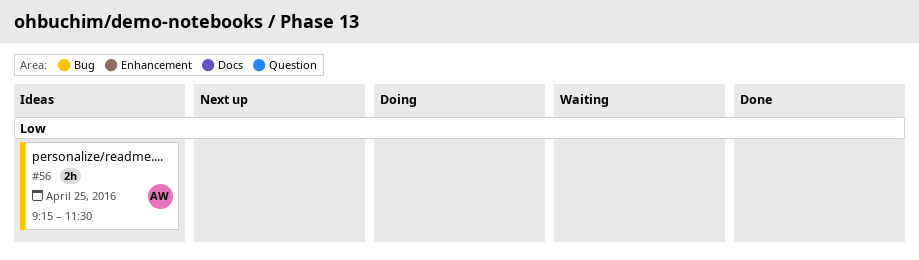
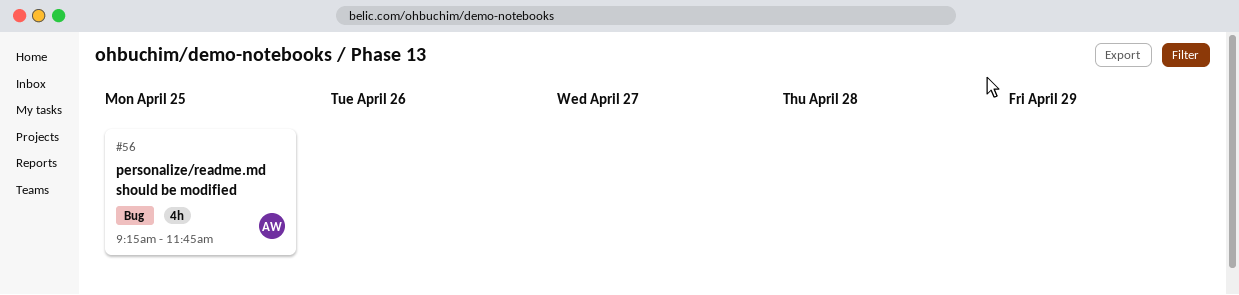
#56, estimate: 2h -> 4h
#56, ends: 11:30 -> 11:45

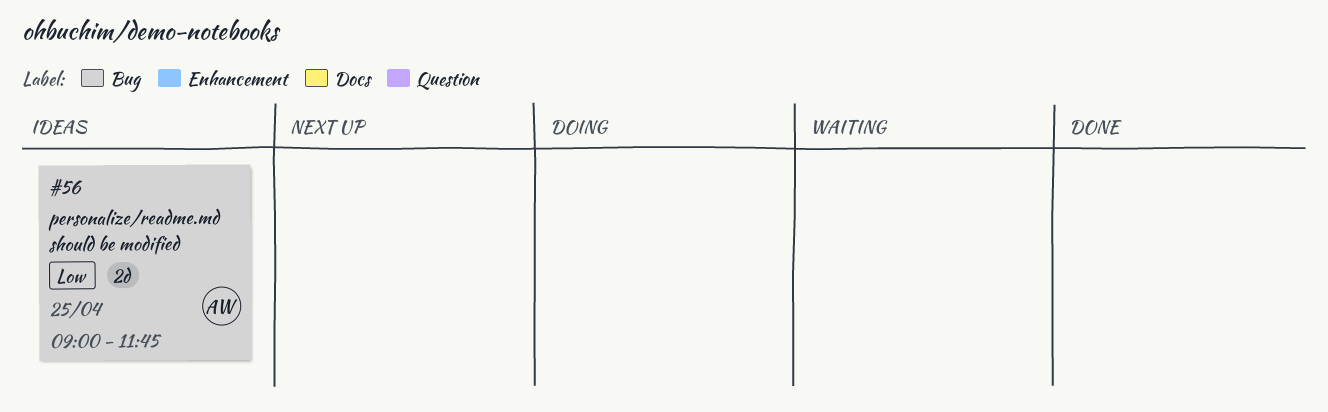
#56, estimate: 4h -> 2d
#56, begins: 09:15 -> 09:00

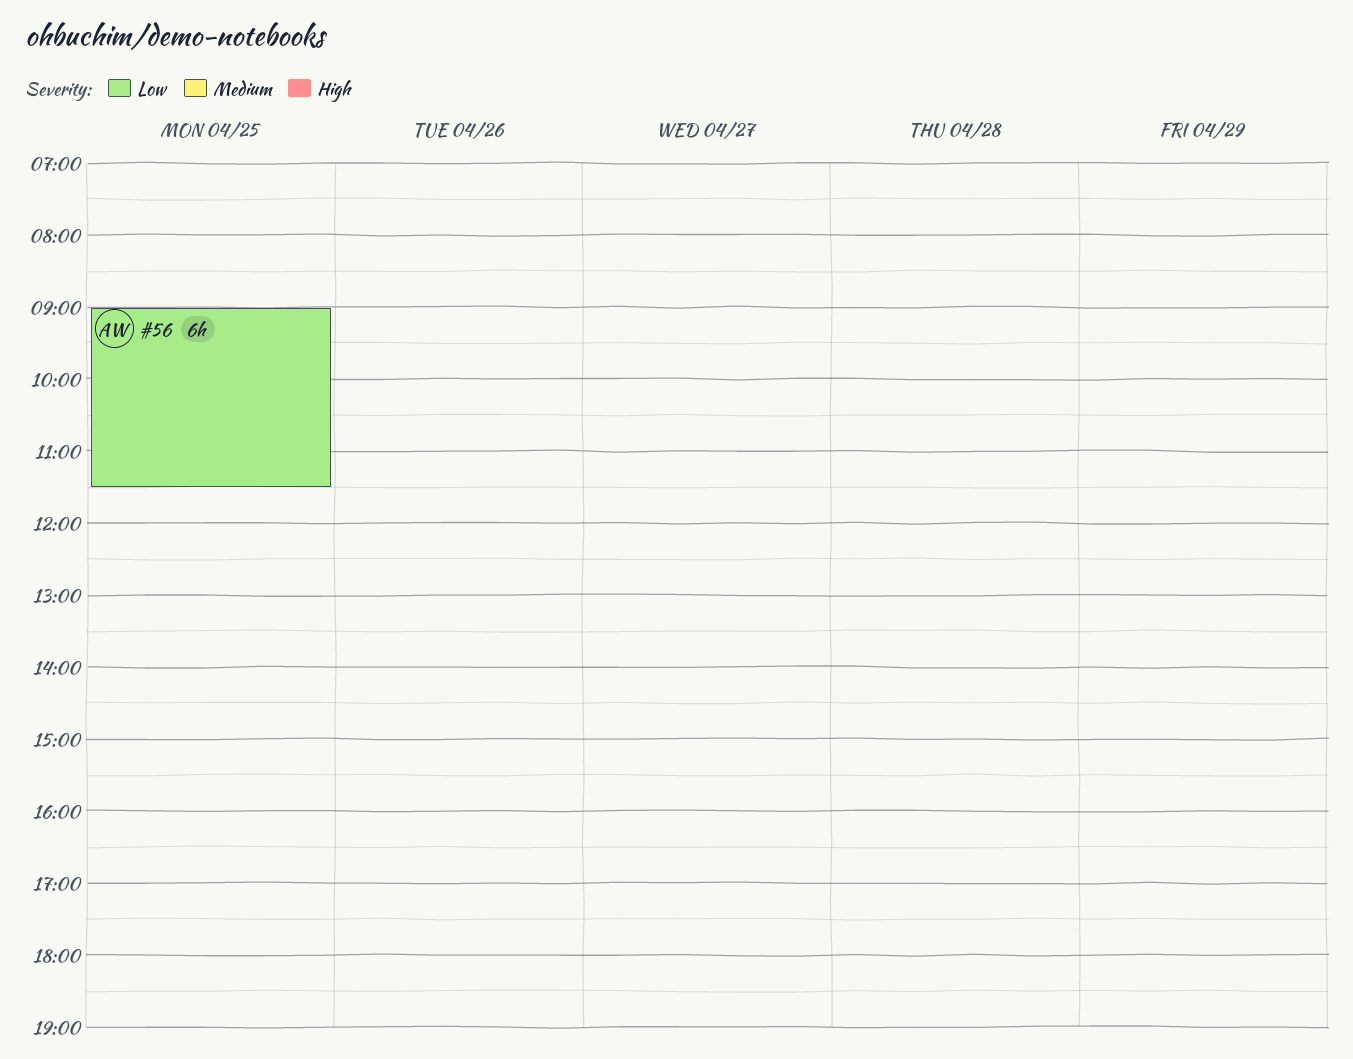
#56, estimate: 2d -> 6h
#56, ends: 11:45 -> 11:30

